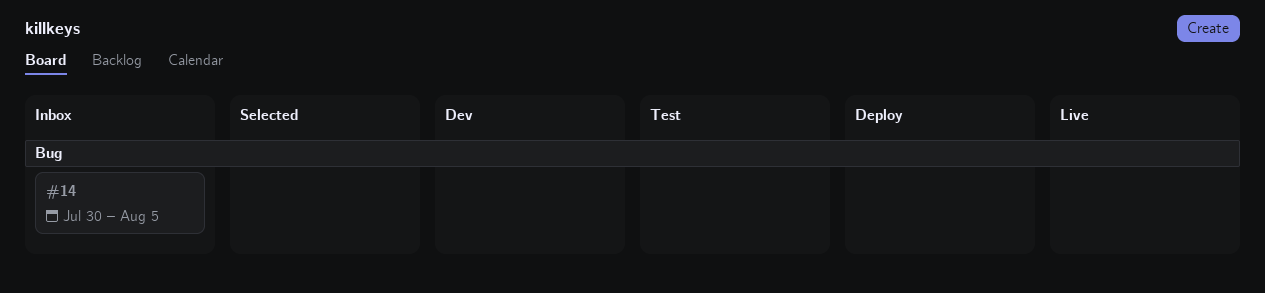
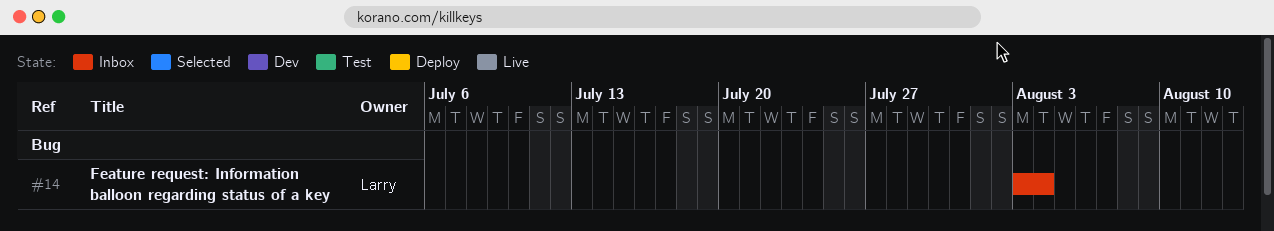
#14, start: Jul 30 -> Aug 3
#14, due: Aug 5 -> Aug 4

